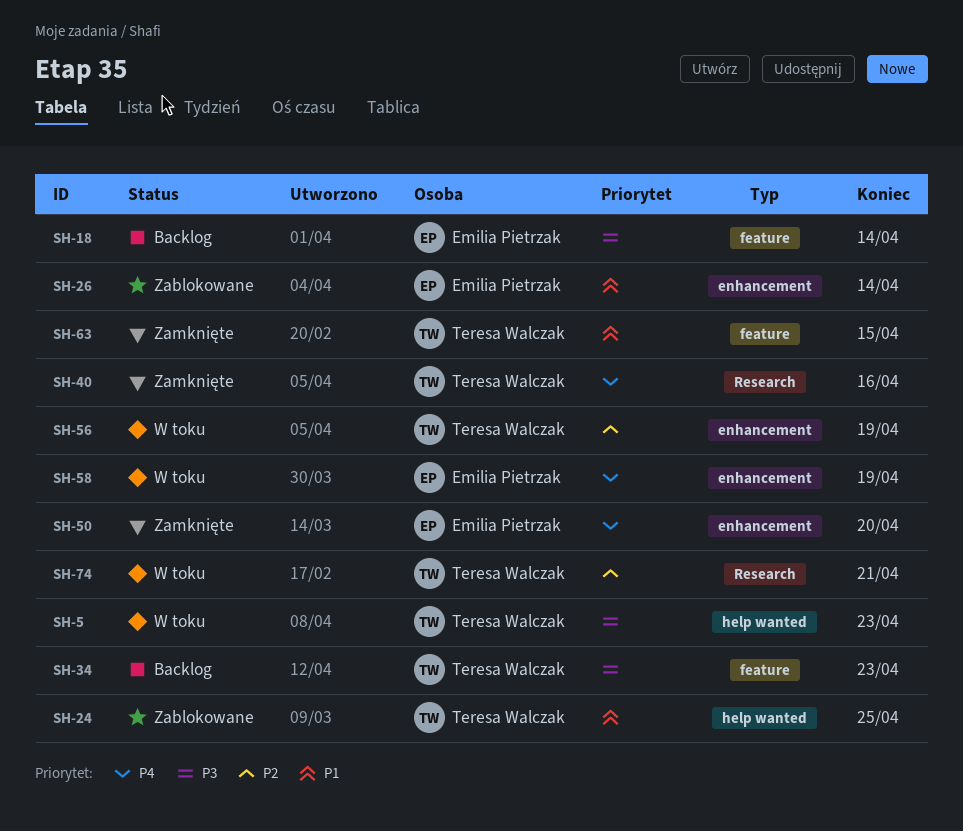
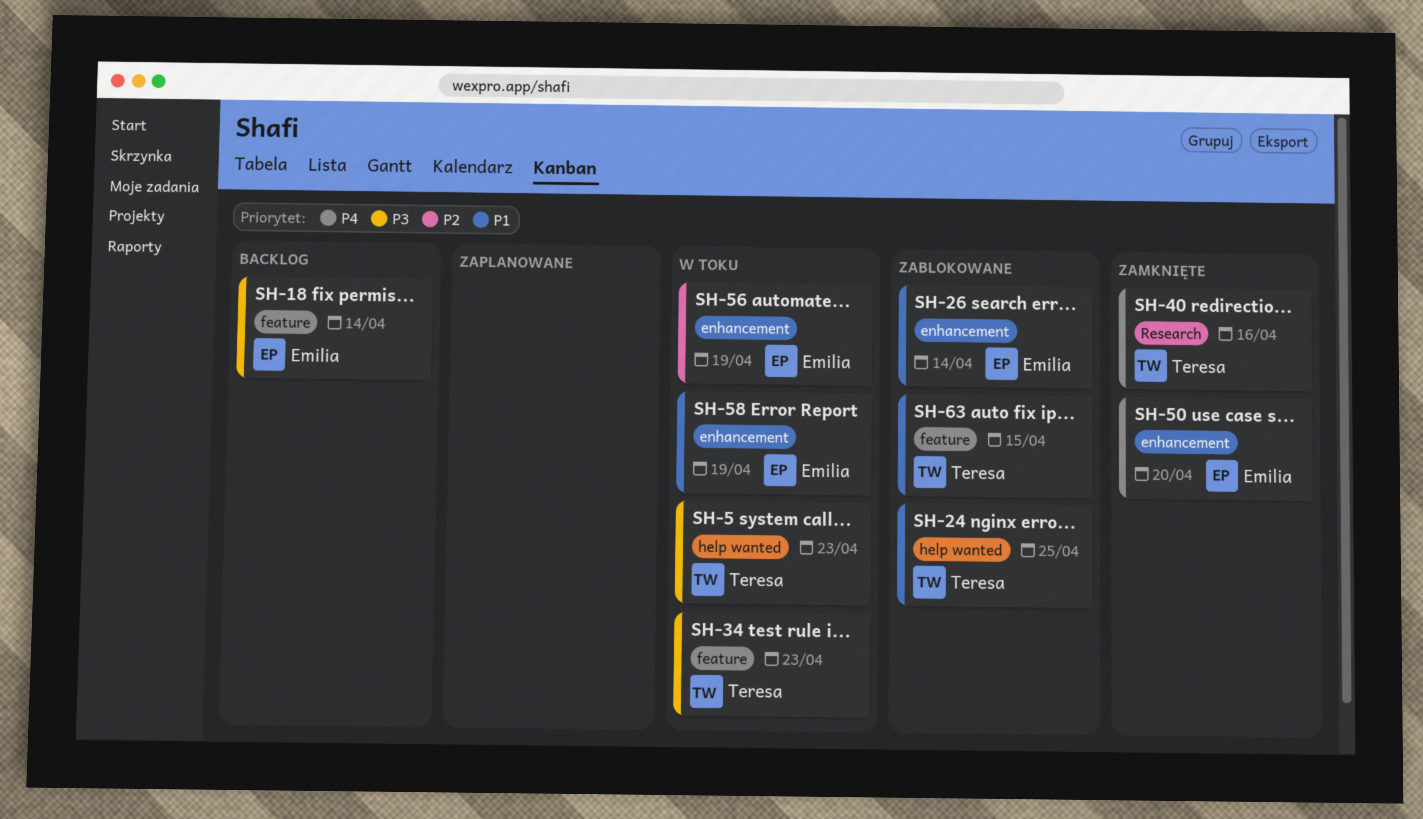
SH-34, status: Backlog -> W toku
SH-56, owner: Teresa Walczak -> Emilia Pietrzak
SH-58, priority: P4 -> P1
SH-63, status: Zamknięte -> Zablokowane
SH-74: present -> none

